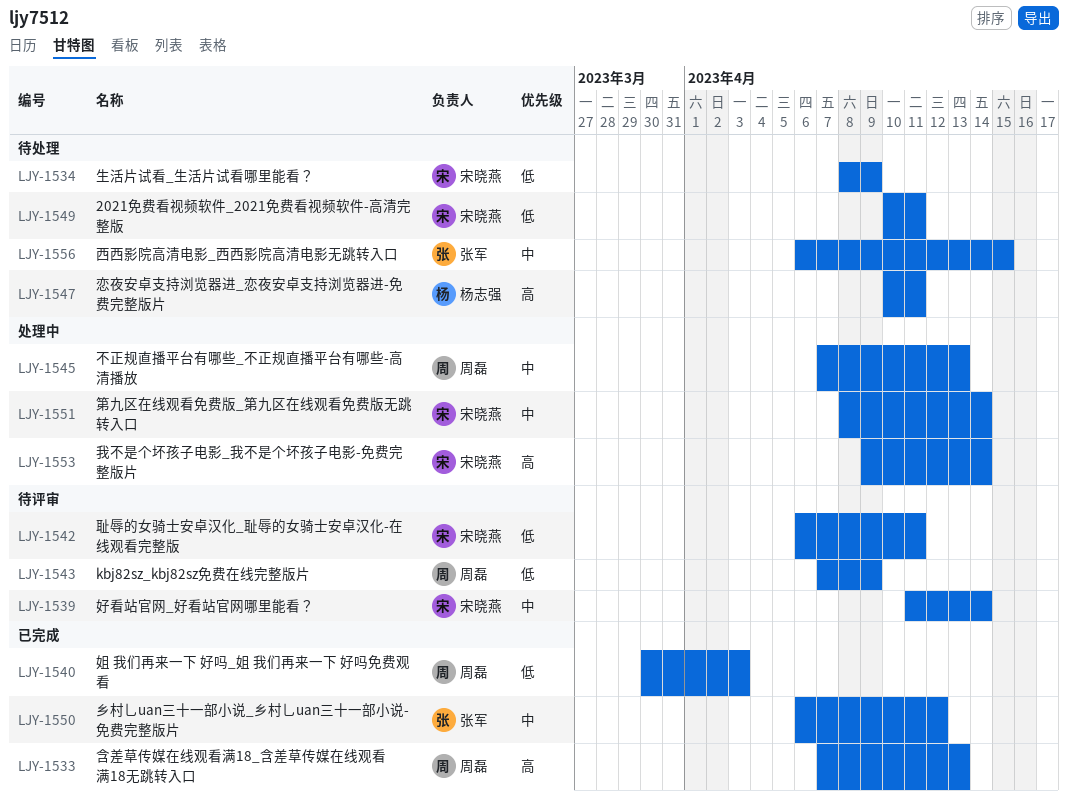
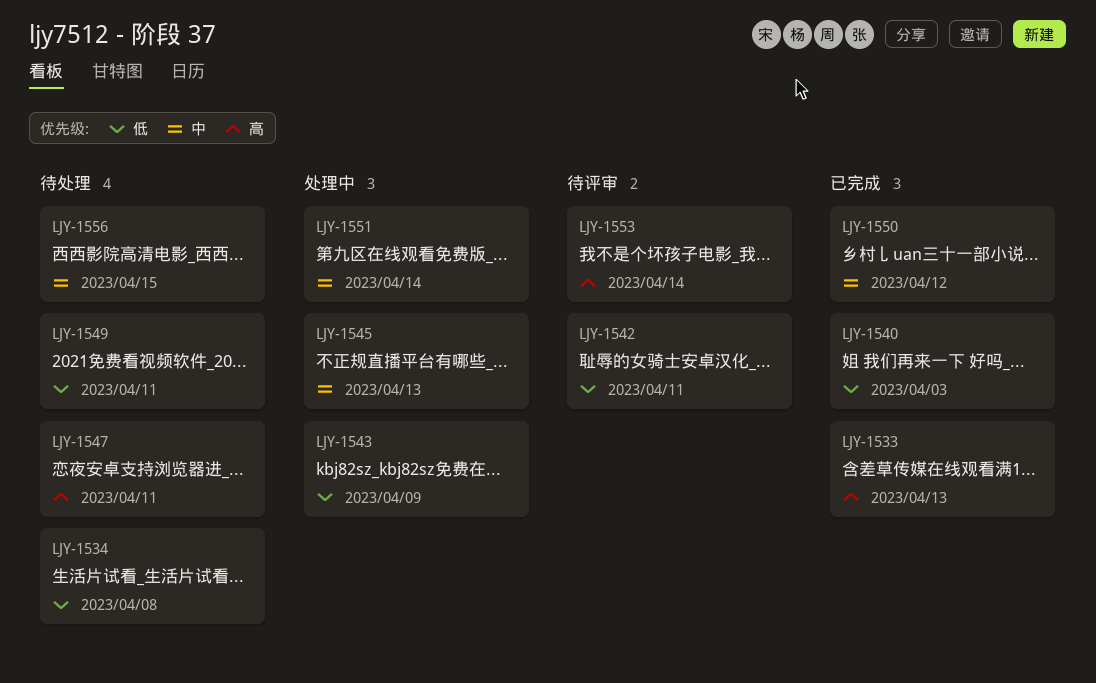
LJY-1534, due: Apr 9 -> Apr 8
LJY-1539: present -> none
LJY-1543, status: 待评审 -> 处理中
LJY-1553, status: 处理中 -> 待评审

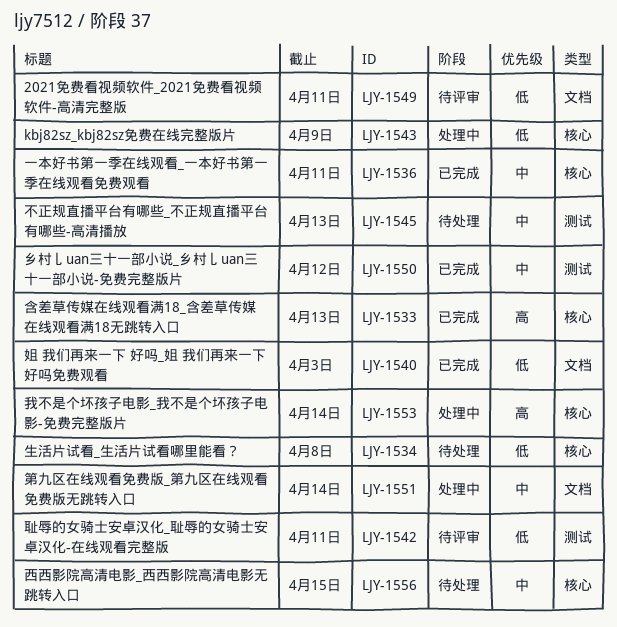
LJY-1536: none -> present
LJY-1545, status: 处理中 -> 待处理
LJY-1547: present -> none
LJY-1549, status: 待处理 -> 待评审
LJY-1553, status: 待评审 -> 处理中

